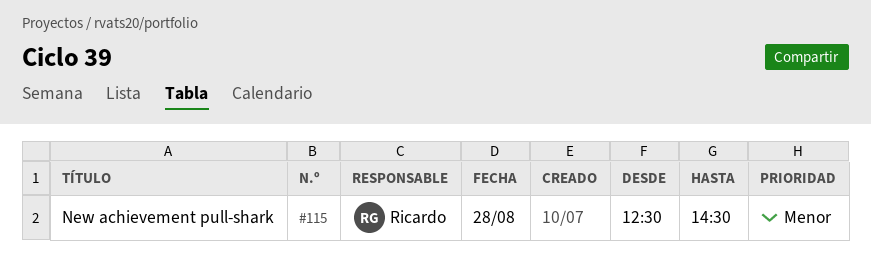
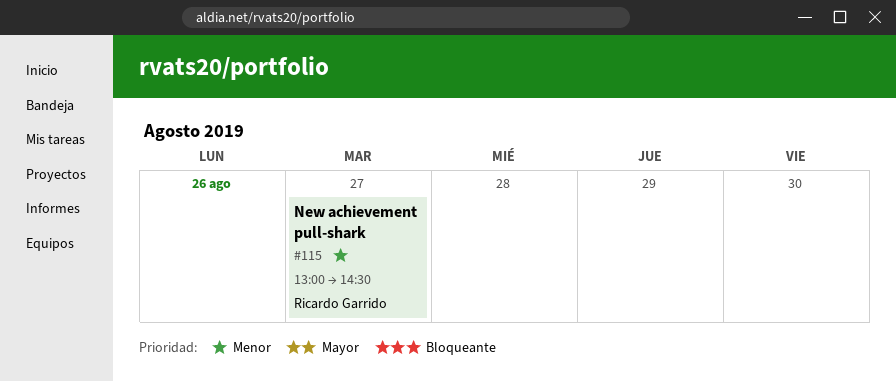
#115, day: Aug 28 -> Aug 27
#115, begins: 12:30 -> 13:00

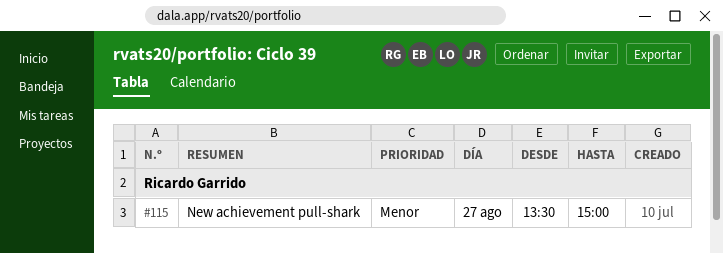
#115, begins: 13:00 -> 13:30
#115, ends: 14:30 -> 15:00

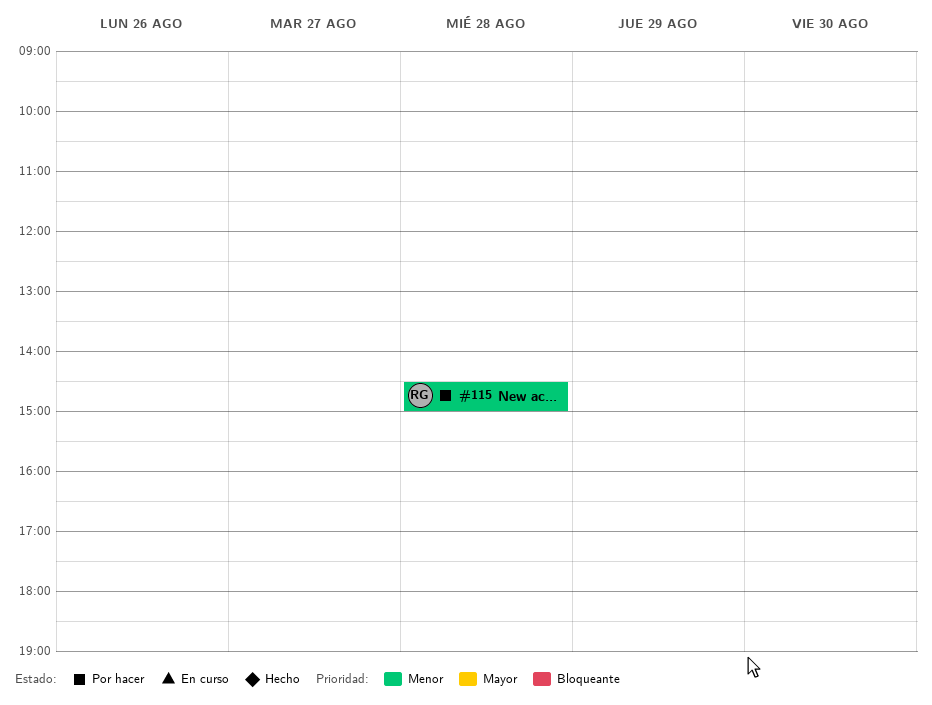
#115, day: Aug 27 -> Aug 28
#115, begins: 13:30 -> 14:30

